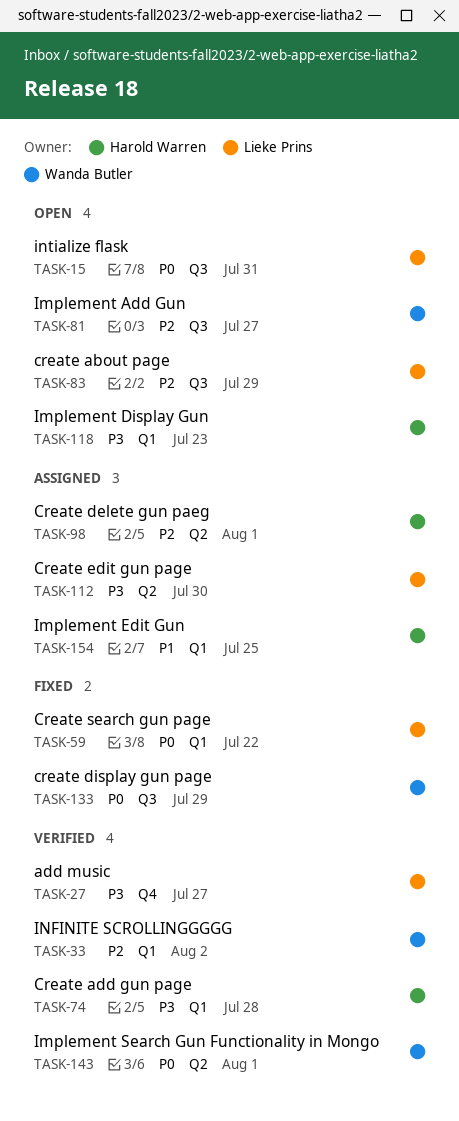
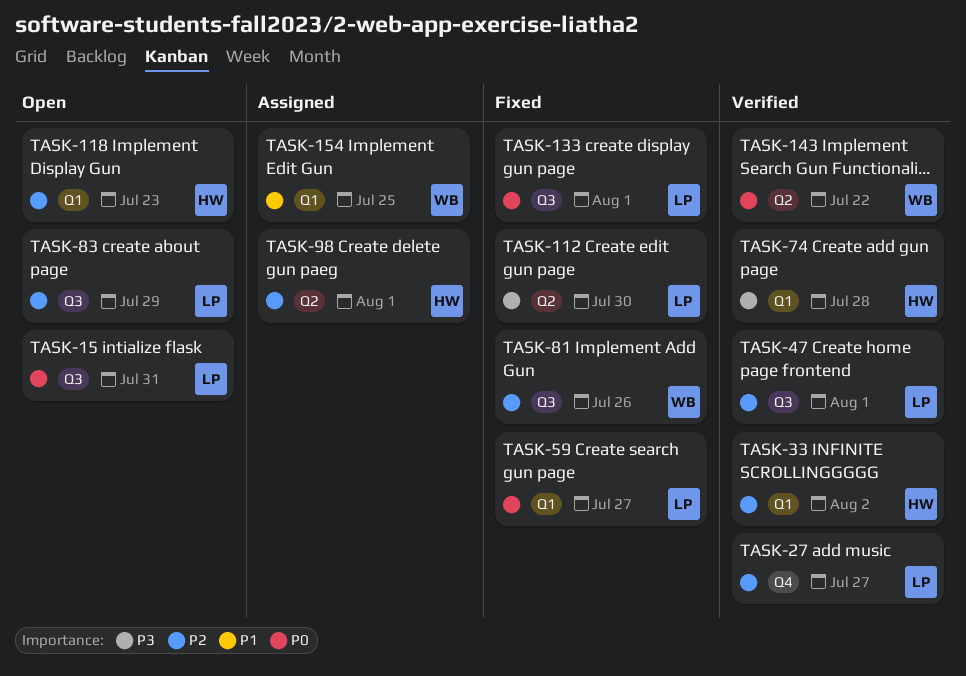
TASK-27, priority: P3 -> P2
TASK-33, owner: Wanda Butler -> Harold Warren
TASK-47: none -> present
TASK-59, due: Jul 22 -> Jul 27
TASK-81, status: Open -> Fixed
TASK-81, due: Jul 27 -> Jul 26
TASK-112, status: Assigned -> Fixed
TASK-118, priority: P3 -> P2
TASK-133, owner: Wanda Butler -> Lieke Prins
TASK-133, due: Jul 29 -> Aug 1
TASK-143, due: Aug 1 -> Jul 22
TASK-154, owner: Harold Warren -> Wanda Butler

